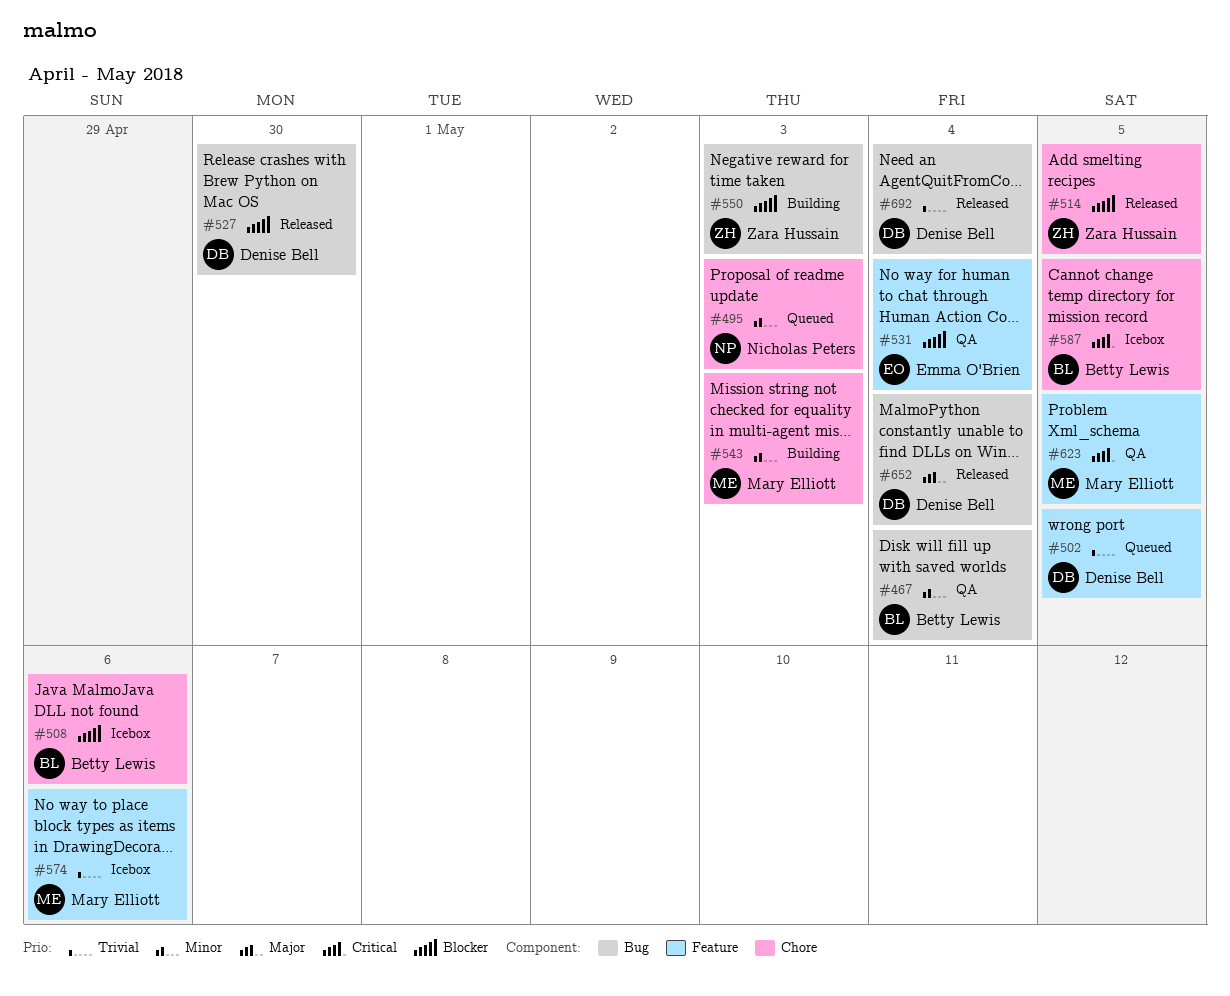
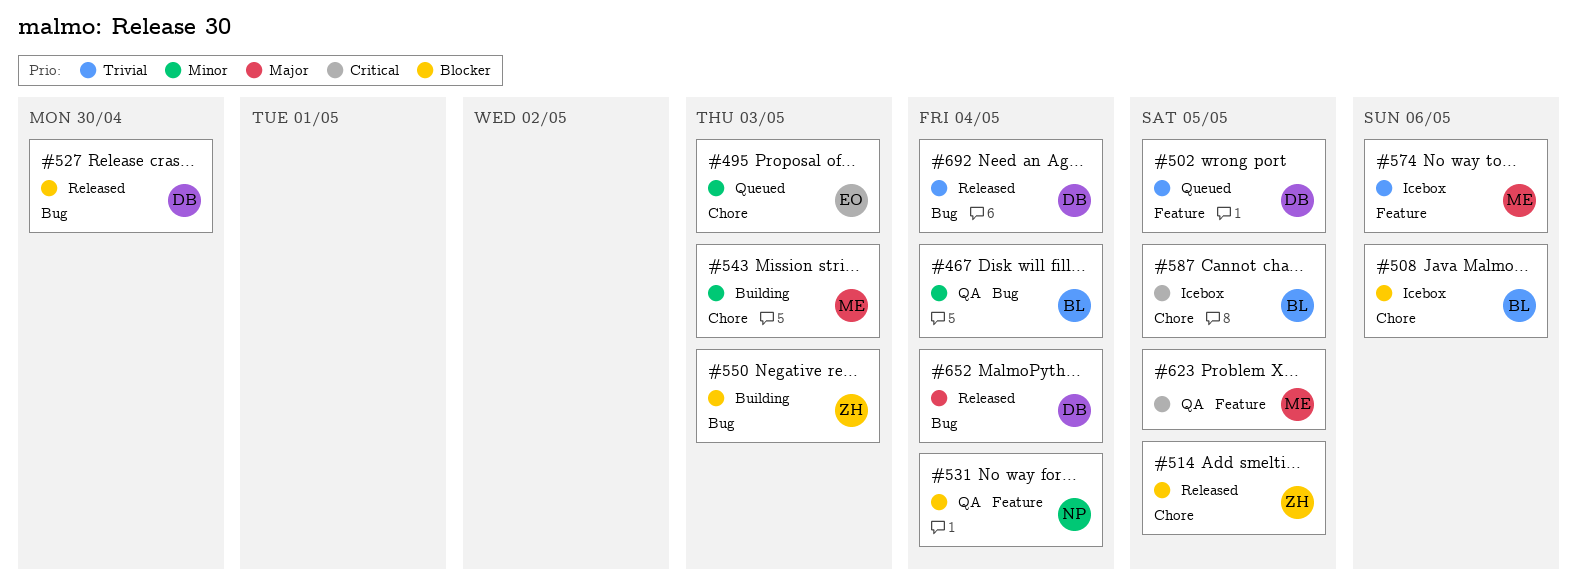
#495, owner: Nicholas Peters -> Emma O'Brien
#531, owner: Emma O'Brien -> Nicholas Peters

